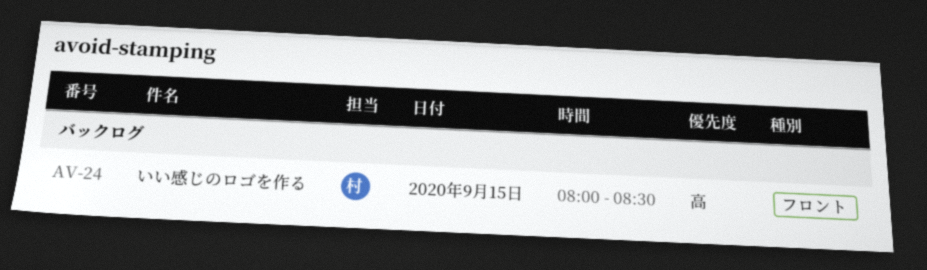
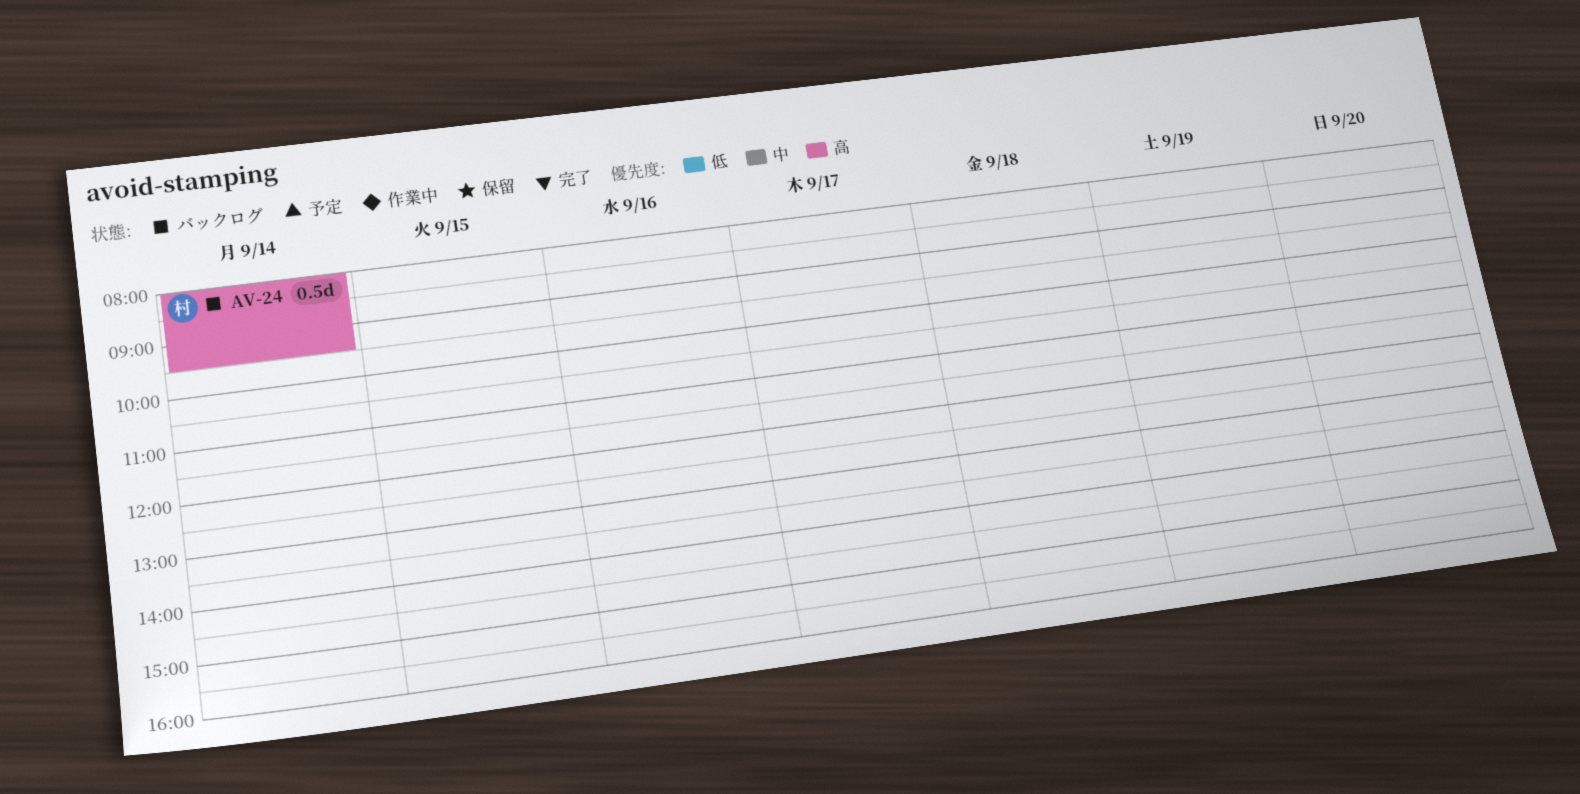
AV-24, day: Sep 15 -> Sep 14
AV-24, ends: 08:30 -> 09:30

